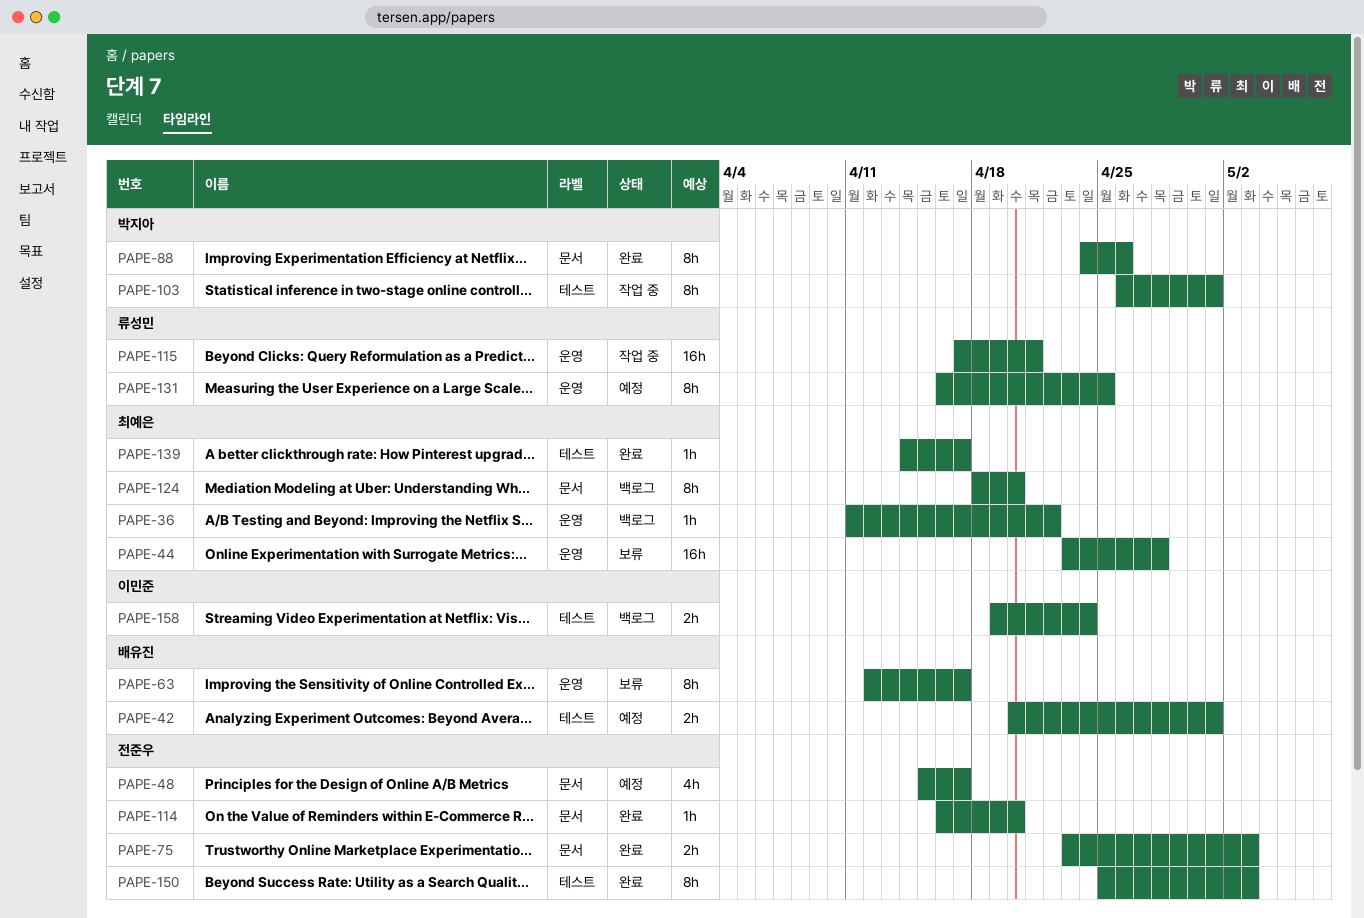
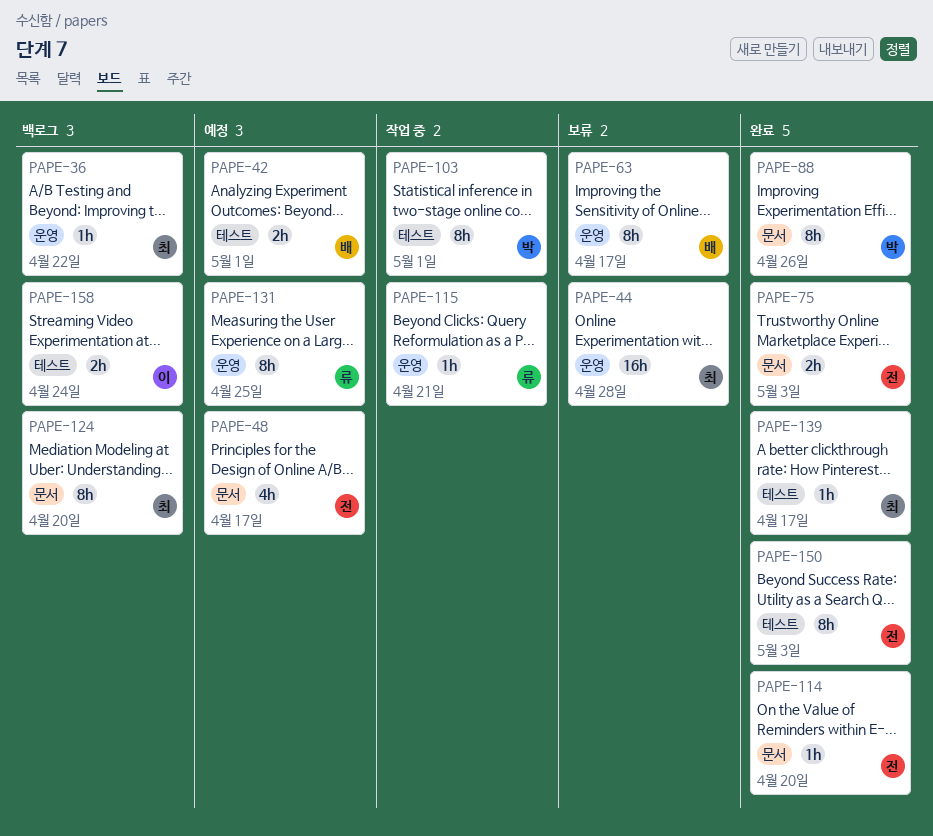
PAPE-115, estimate: 16h -> 1h

